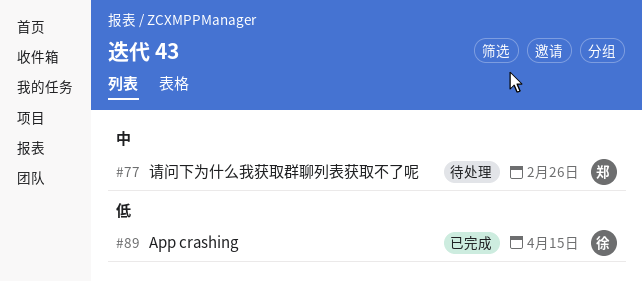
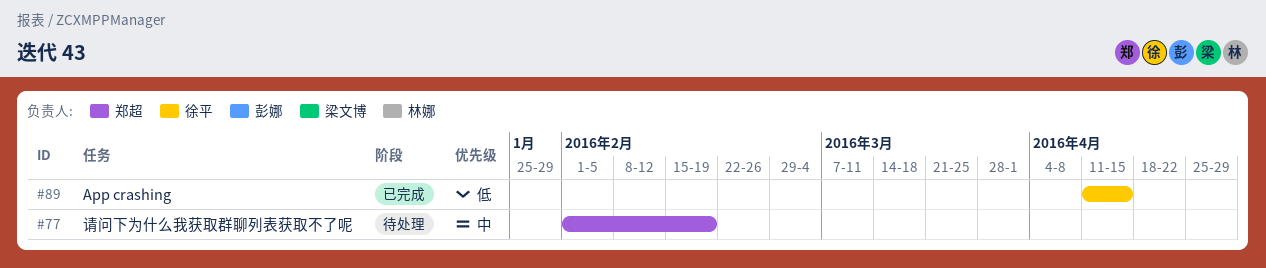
#77, due: Feb 26 -> Feb 19

